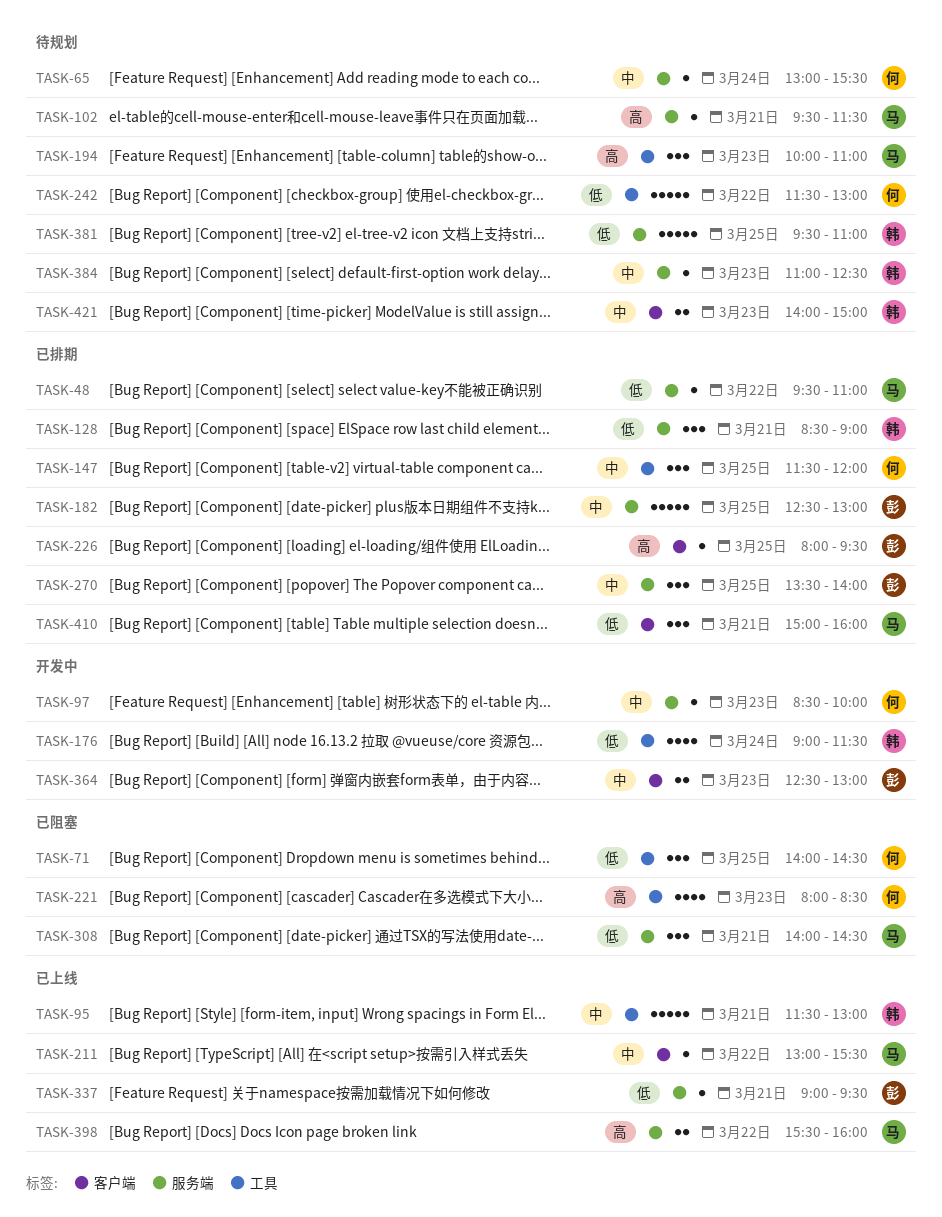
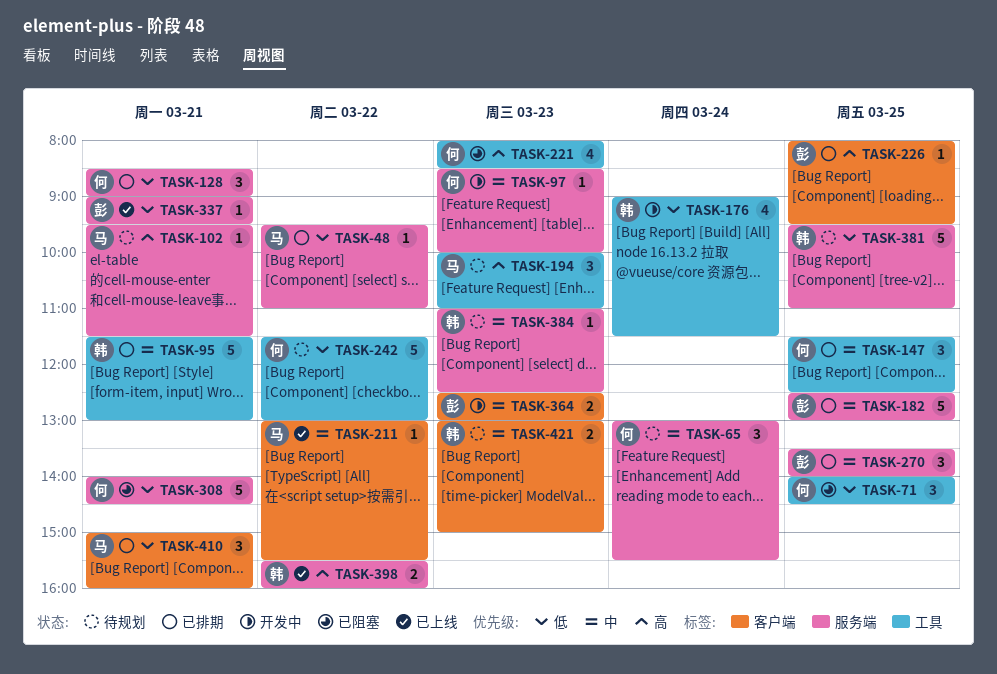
TASK-65, estimate: 1 -> 3
TASK-95, status: 已上线 -> 已排期
TASK-128, owner: 韩 -> 何
TASK-147, ends: 12:00 -> 12:30
TASK-308, owner: 马 -> 何
TASK-308, estimate: 3 -> 5
TASK-398, owner: 马 -> 韩
TASK-421, begins: 14:00 -> 13:00

